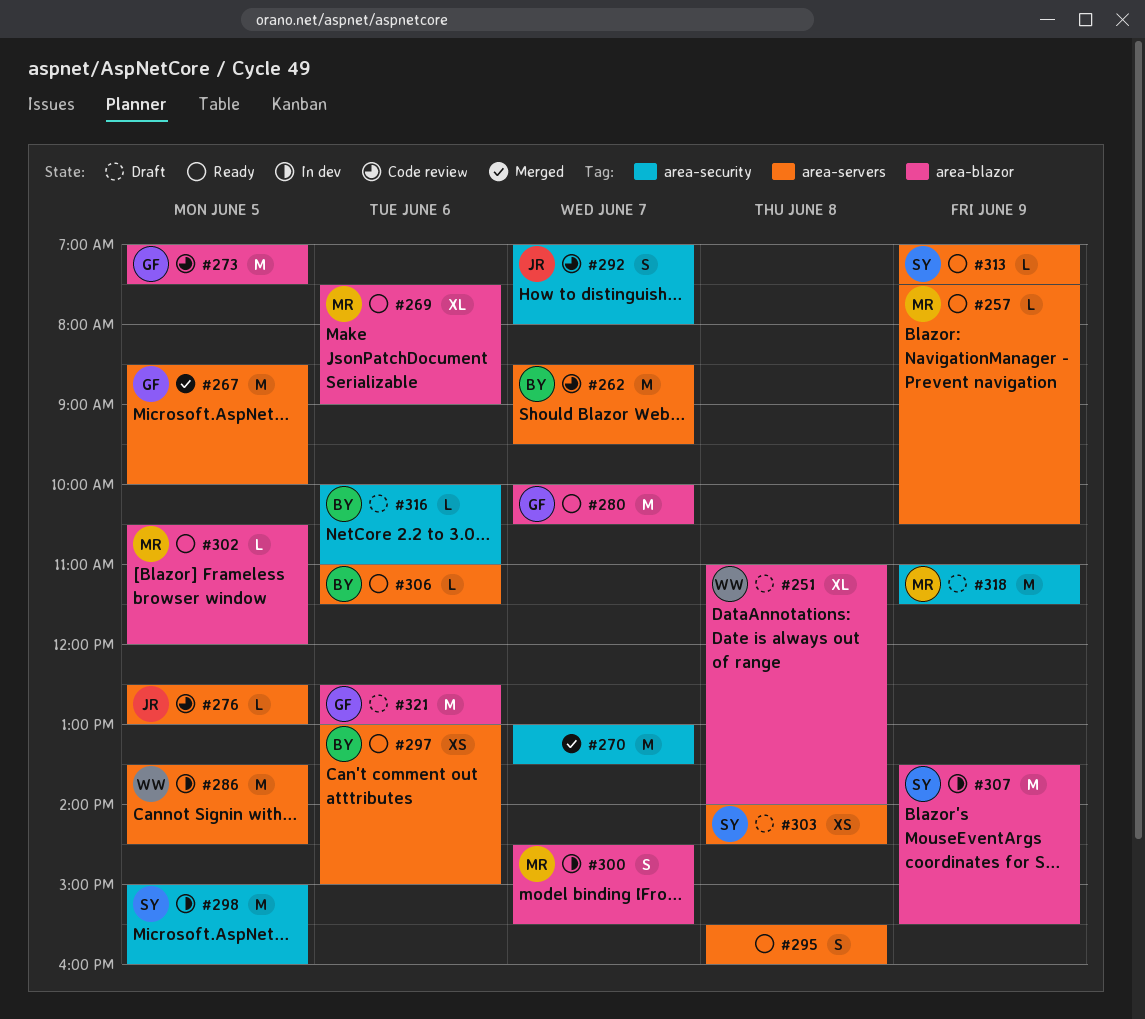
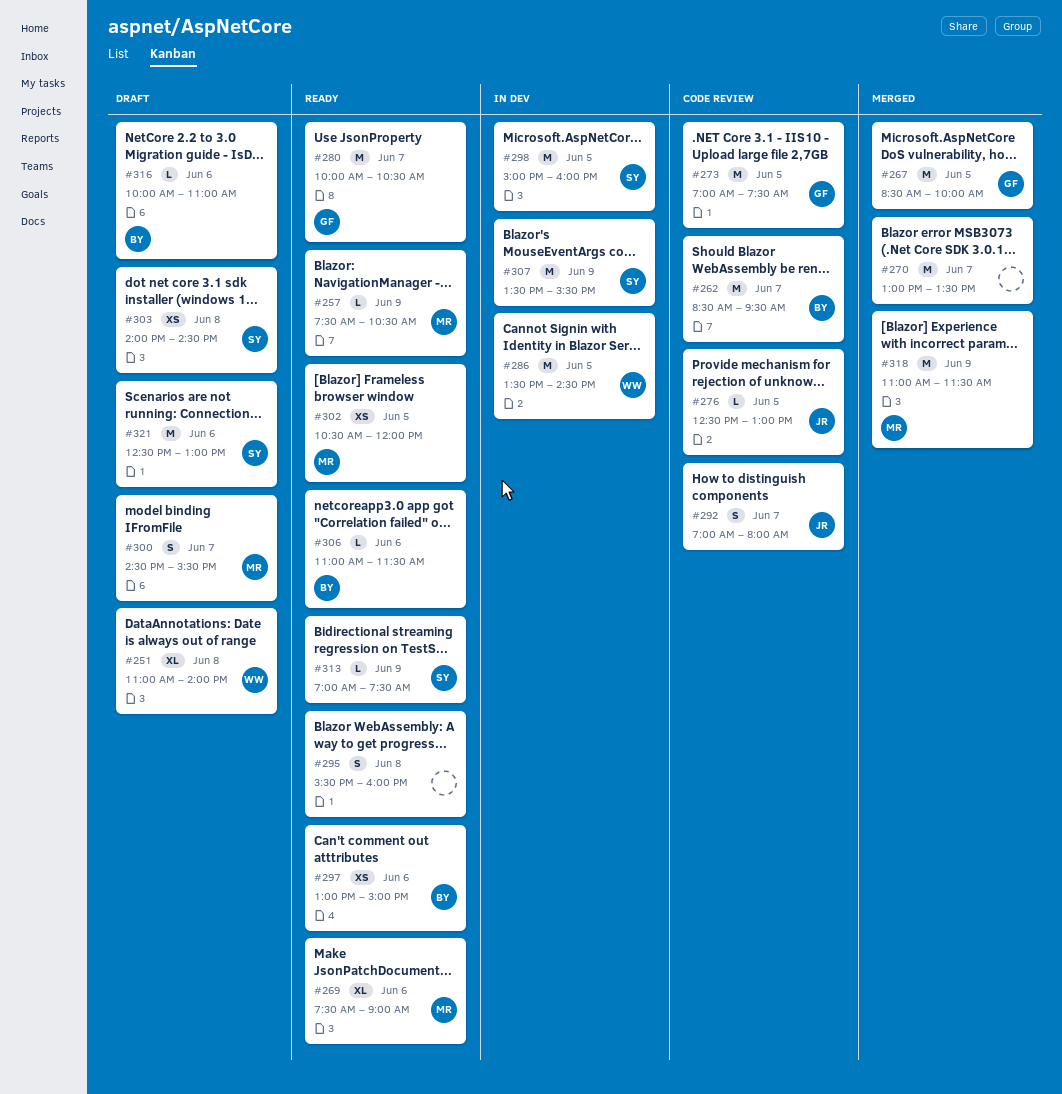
#300, status: In dev -> Draft
#302, estimate: L -> XS
#318, status: Draft -> Merged
#321, owner: GF -> SY

